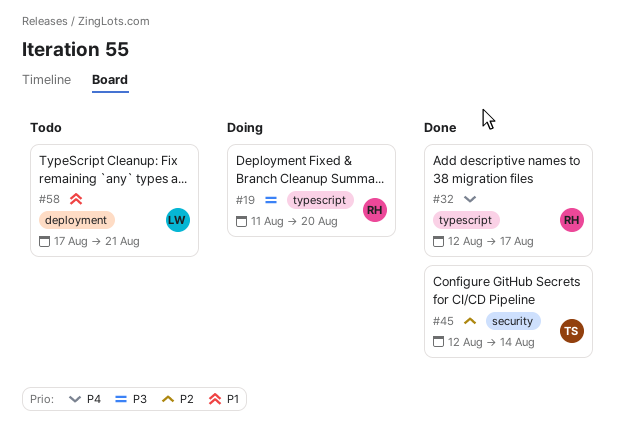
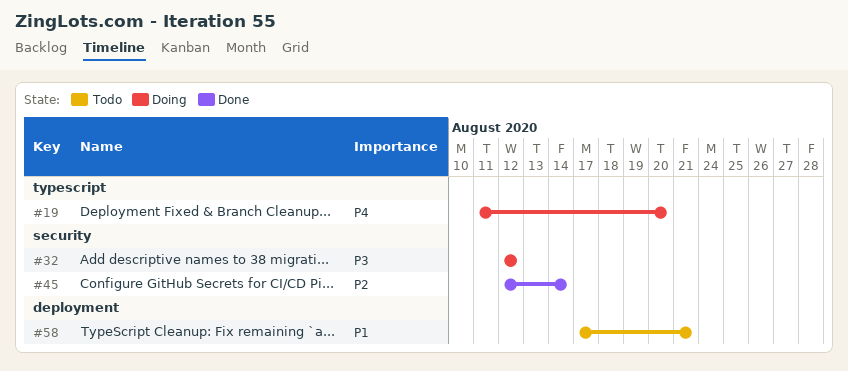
#19, priority: P3 -> P4
#32, status: Done -> Doing
#32, priority: P4 -> P3
#32, label: typescript -> security
#32, due: Aug 17 -> Aug 12

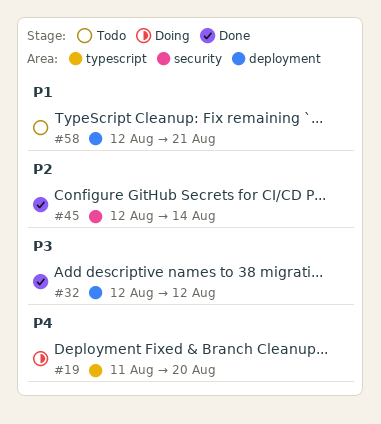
#32, status: Doing -> Done
#32, label: security -> deployment
#58, start: Aug 17 -> Aug 12

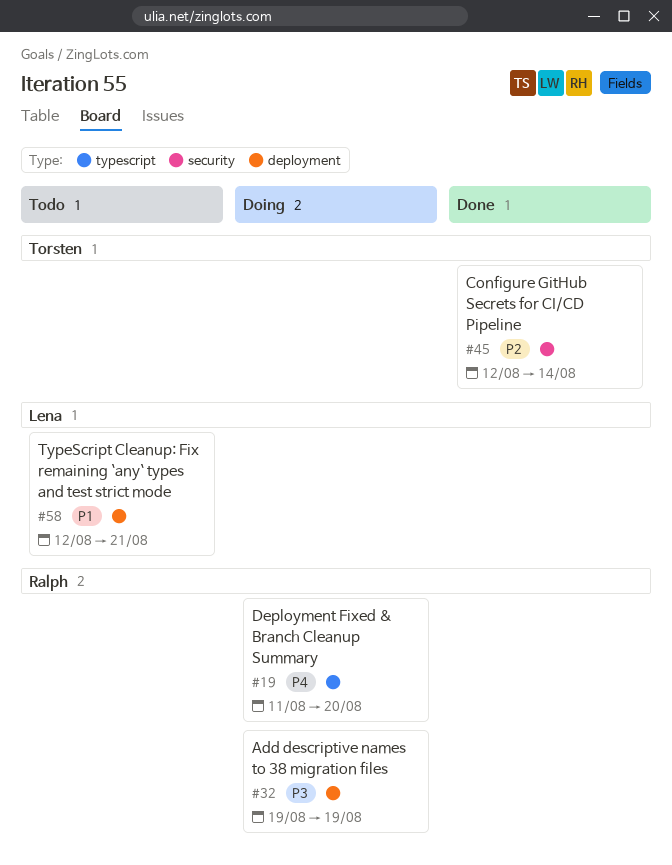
#32, status: Done -> Doing
#32, start: Aug 12 -> Aug 19
#32, due: Aug 12 -> Aug 19

